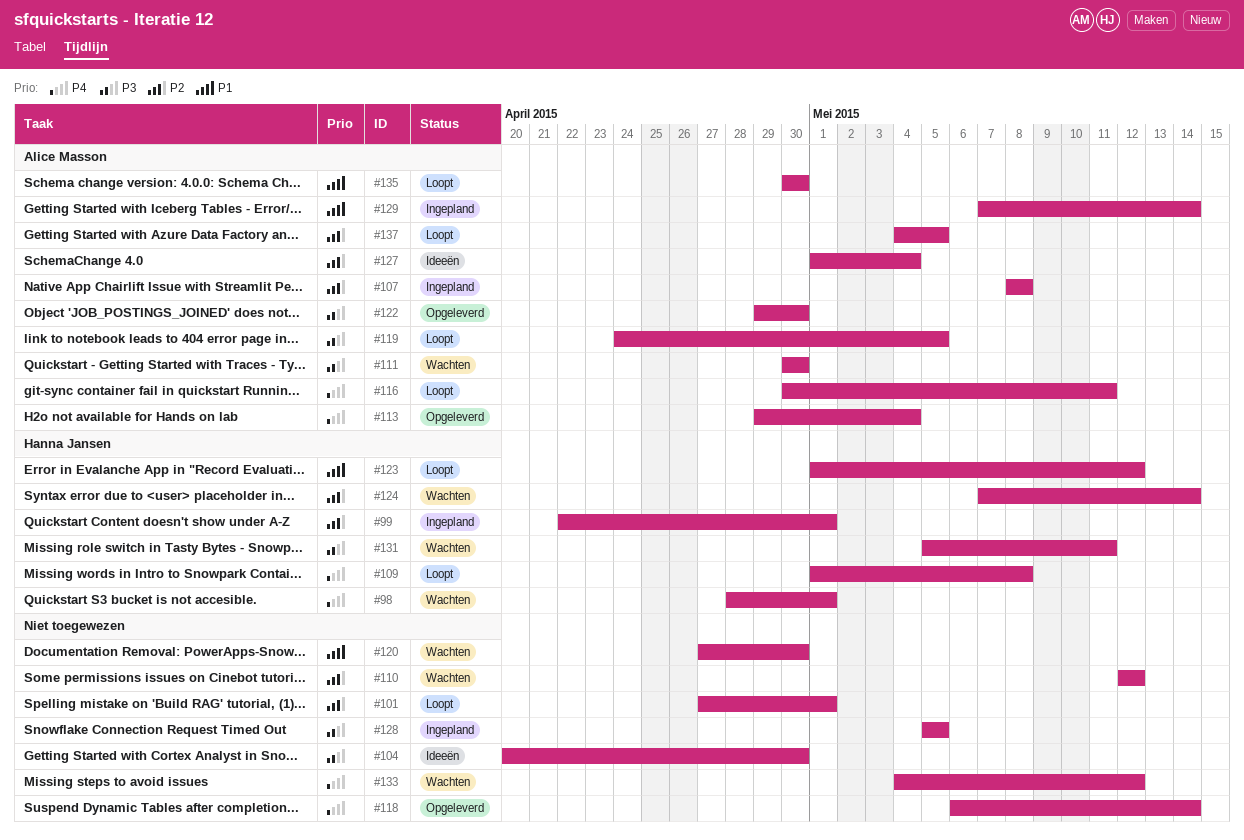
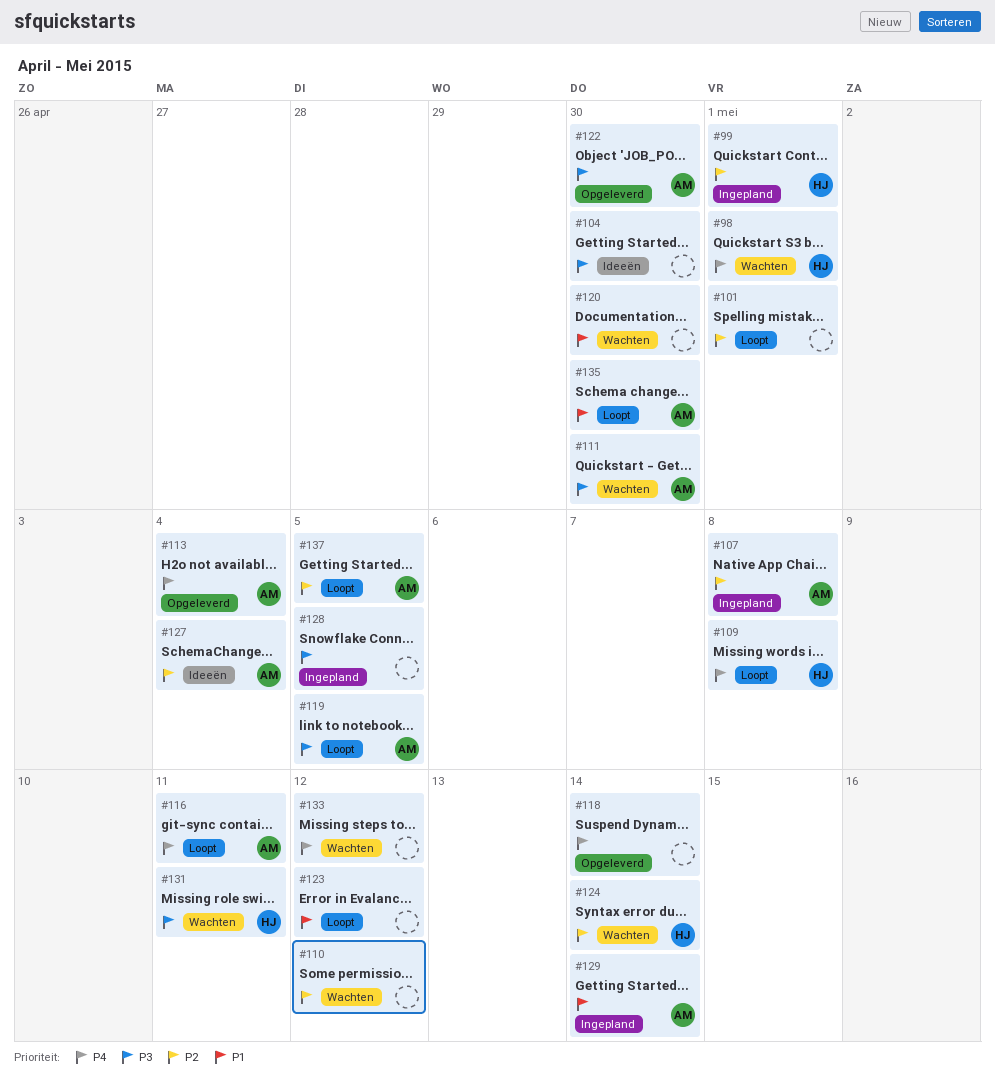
#123, owner: Hanna Jansen -> none

